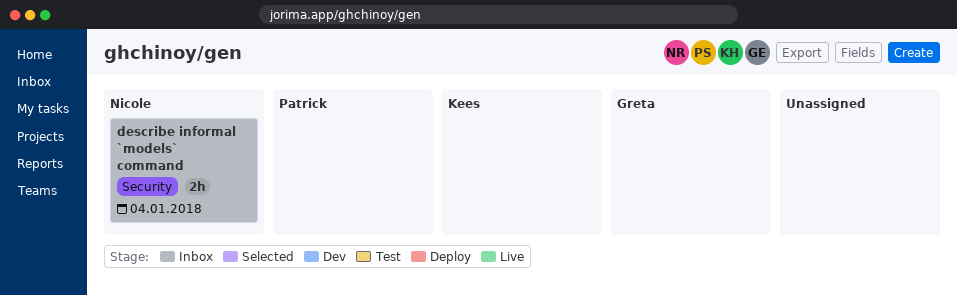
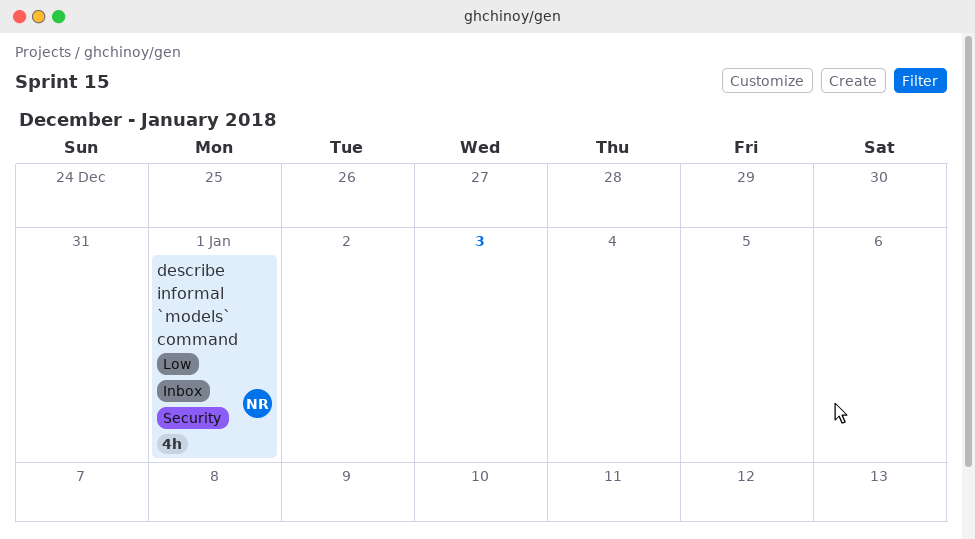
describe informal `models` command, estimate: 2h -> 4h
describe informal `models` command, due: Jan 4 -> Jan 1

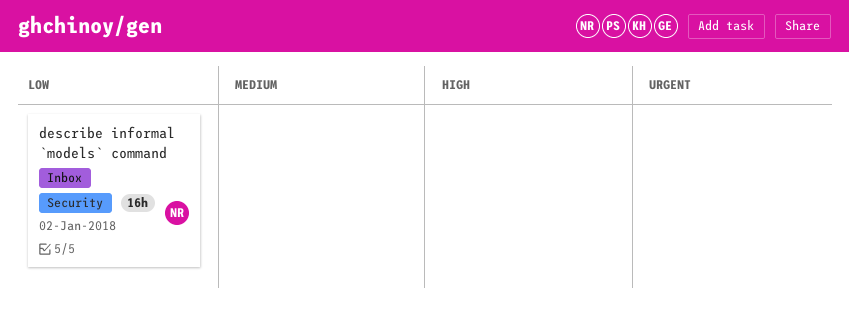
describe informal `models` command, estimate: 4h -> 16h
describe informal `models` command, due: Jan 1 -> Jan 2

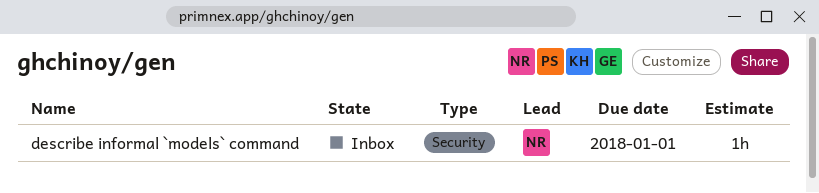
describe informal `models` command, estimate: 16h -> 1h
describe informal `models` command, due: Jan 2 -> Jan 1

